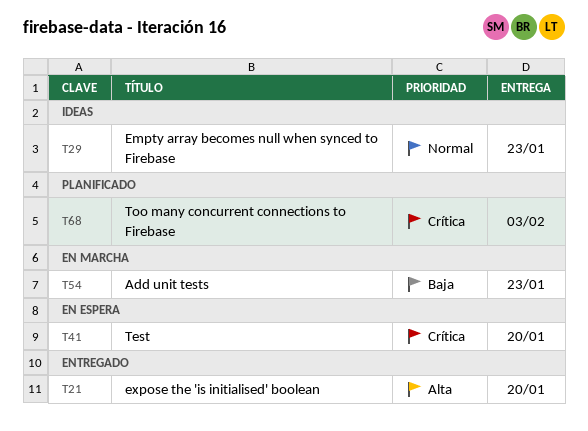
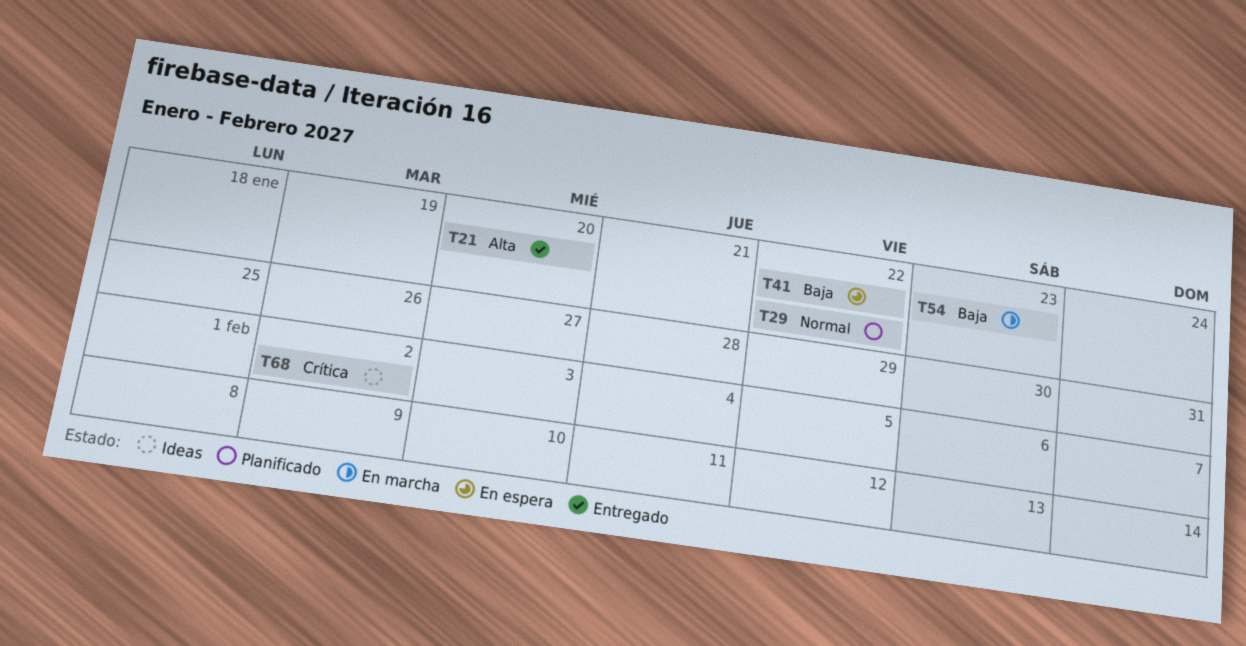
T29, status: Ideas -> Planificado
T29, due: Jan 23 -> Jan 22
T41, priority: Crítica -> Baja
T41, due: Jan 20 -> Jan 22
T68, status: Planificado -> Ideas
T68, due: Feb 3 -> Feb 2

